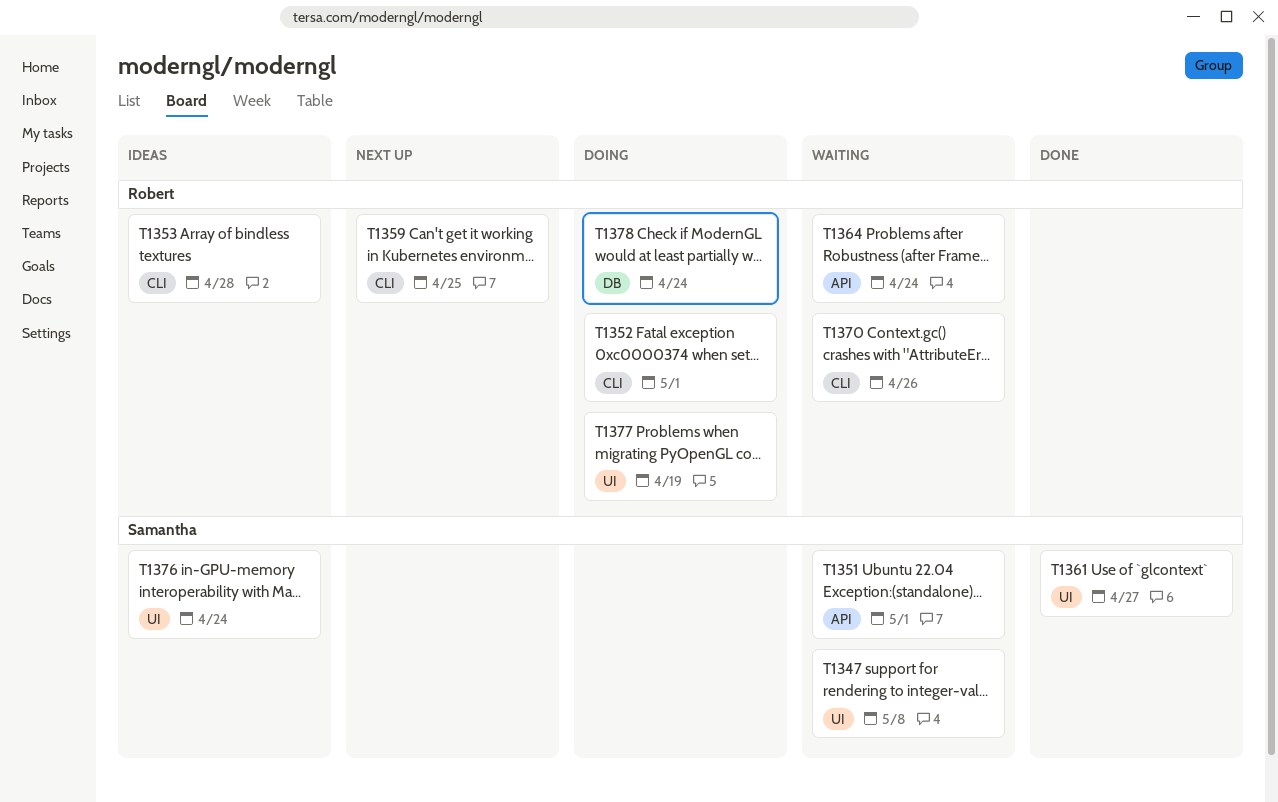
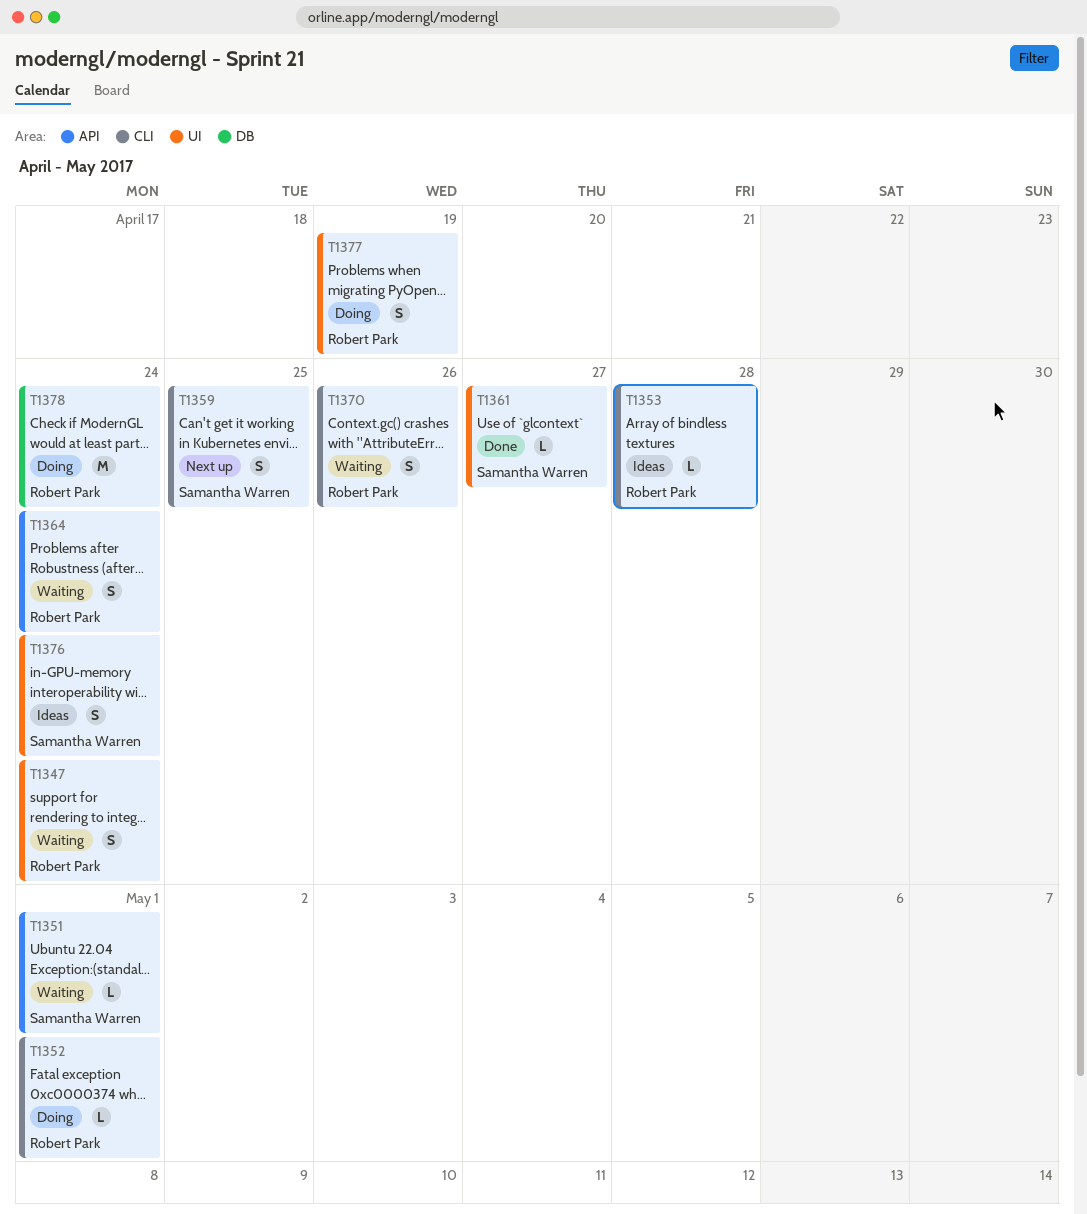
T1347, owner: Samantha Warren -> Robert Park
T1347, due: May 8 -> Apr 24
T1359, owner: Robert Park -> Samantha Warren

